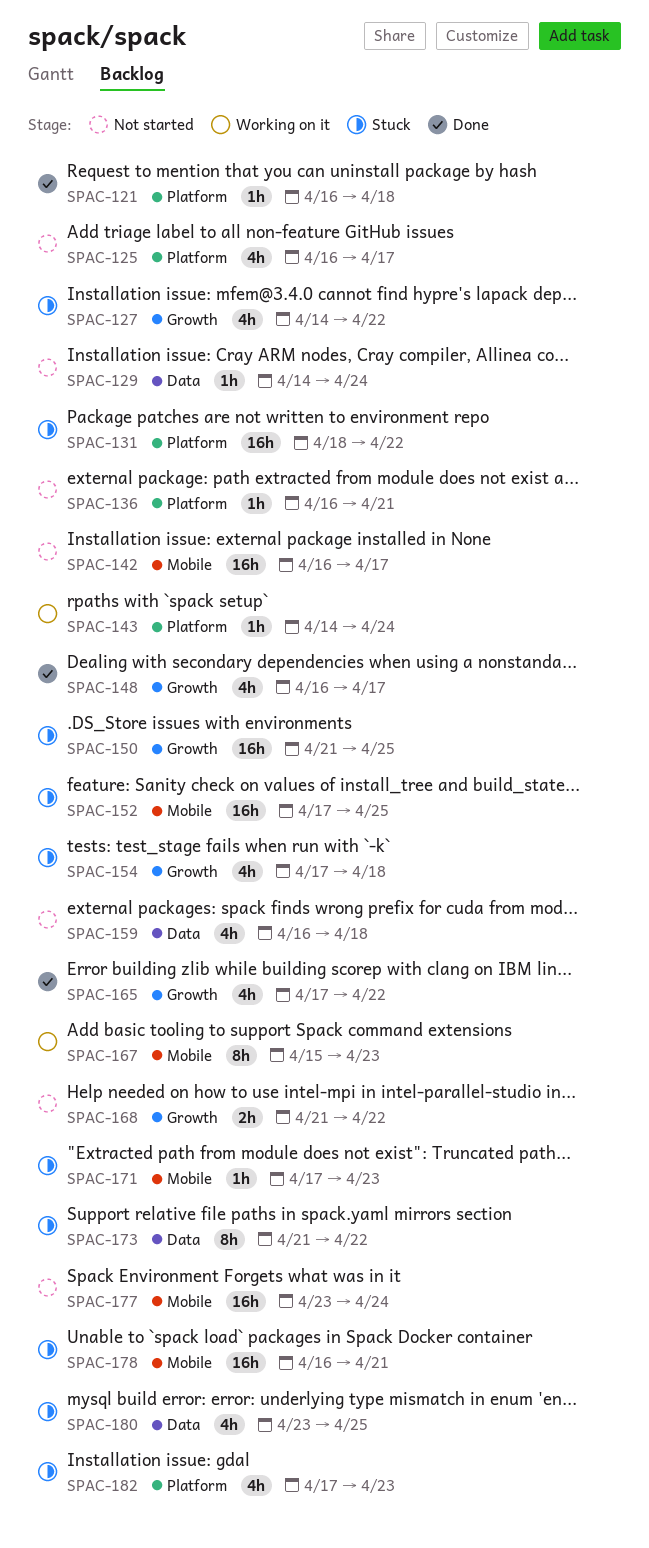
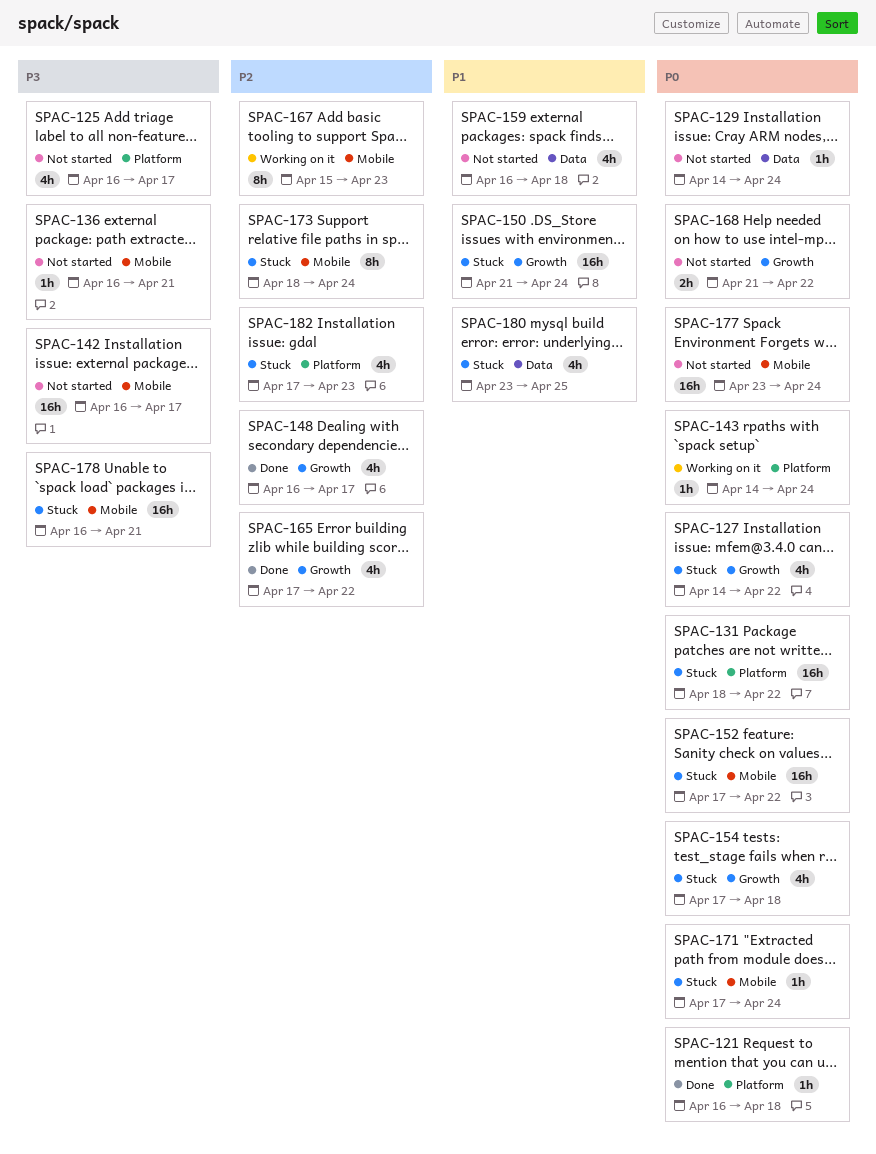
SPAC-136, label: Platform -> Mobile
SPAC-150, due: Apr 25 -> Apr 24
SPAC-152, due: Apr 25 -> Apr 22
SPAC-171, due: Apr 23 -> Apr 24
SPAC-173, label: Data -> Mobile
SPAC-173, start: Apr 21 -> Apr 18
SPAC-173, due: Apr 22 -> Apr 24

